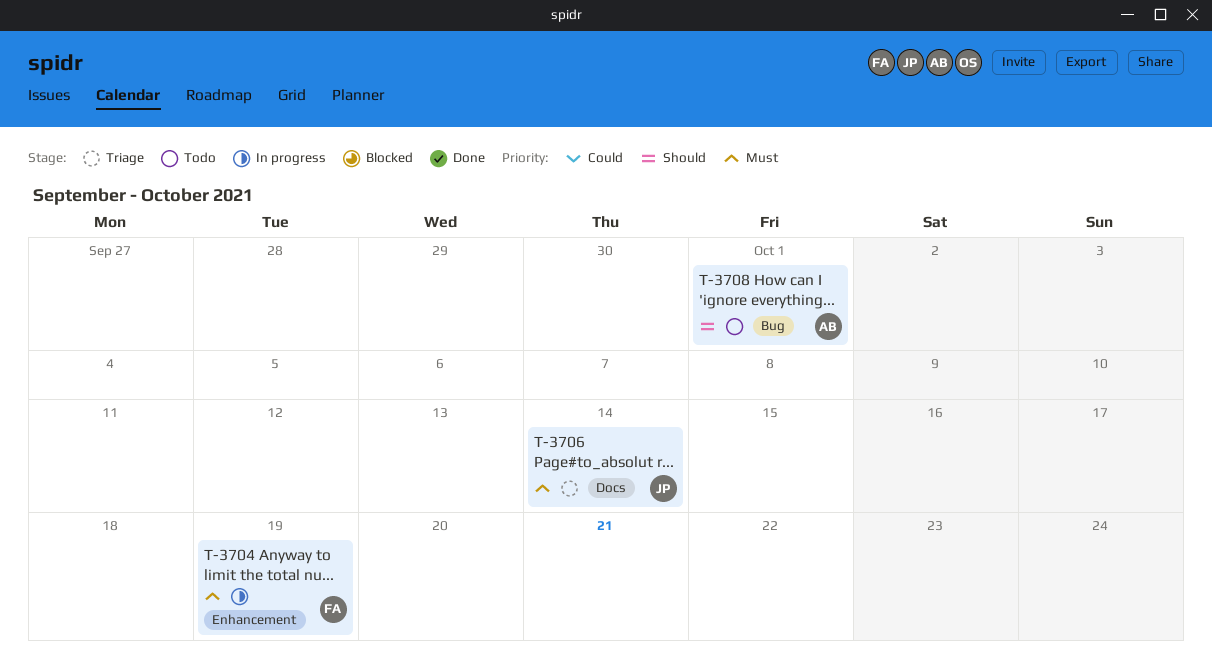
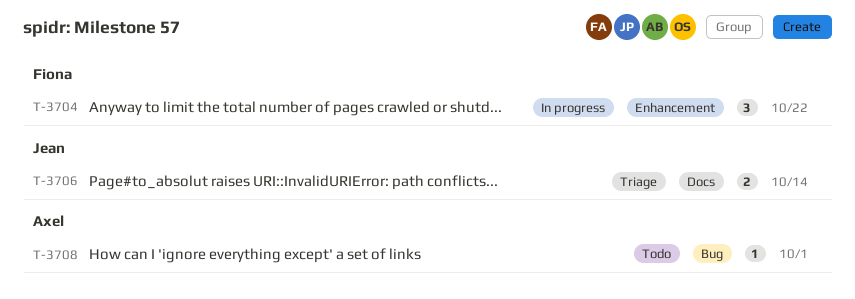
T-3704, due: Oct 19 -> Oct 22

